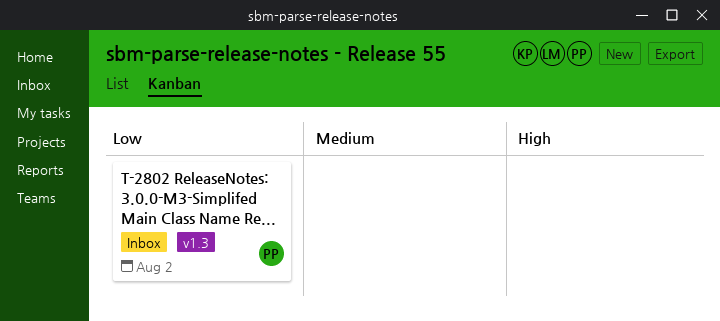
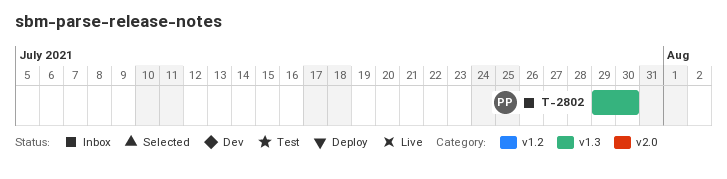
T-2802, due: Aug 2 -> Jul 30

